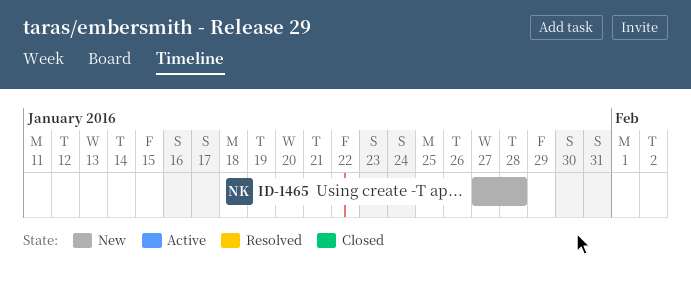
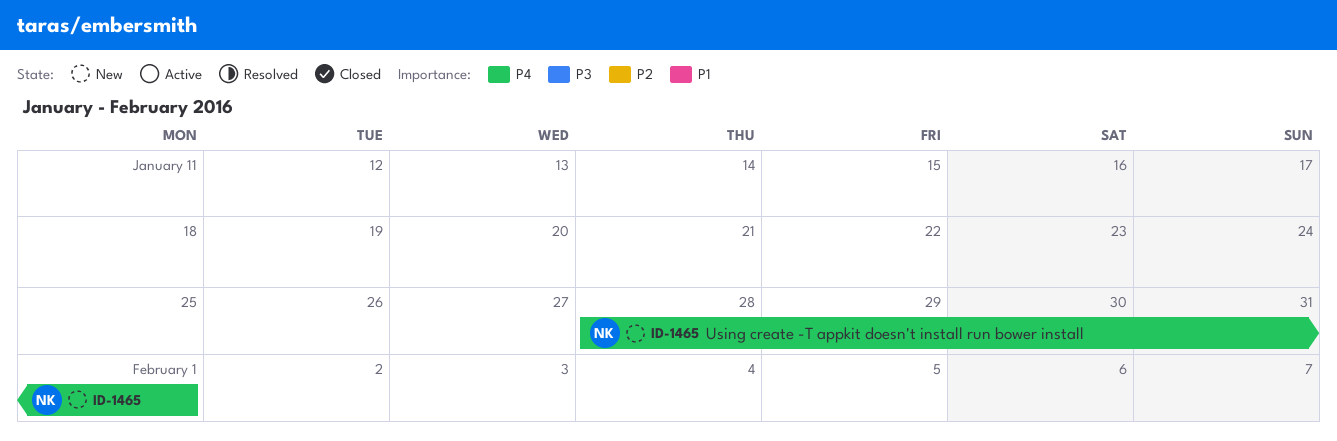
ID-1465, start: Jan 27 -> Jan 28
ID-1465, due: Jan 28 -> Feb 1

